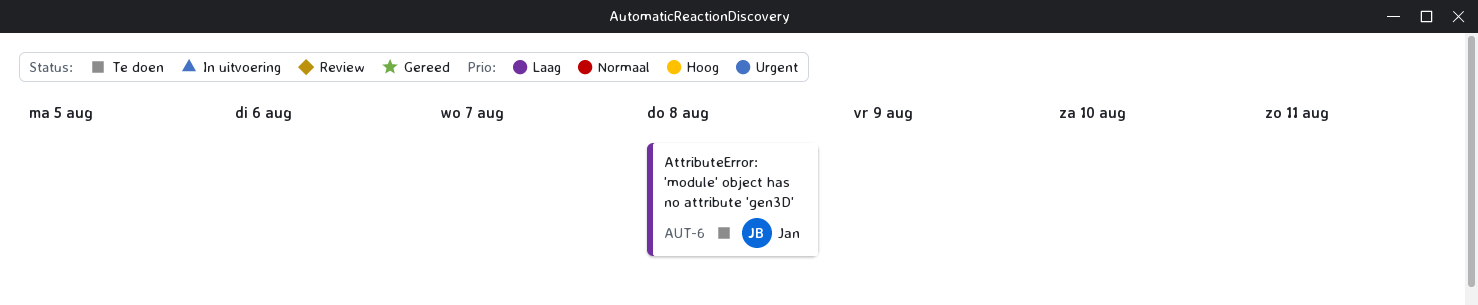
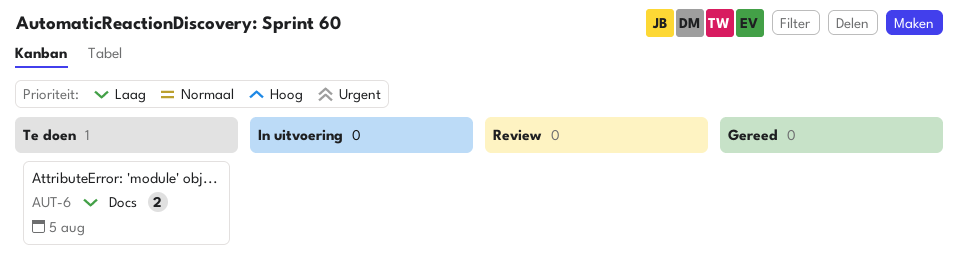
AUT-6, due: Aug 8 -> Aug 5

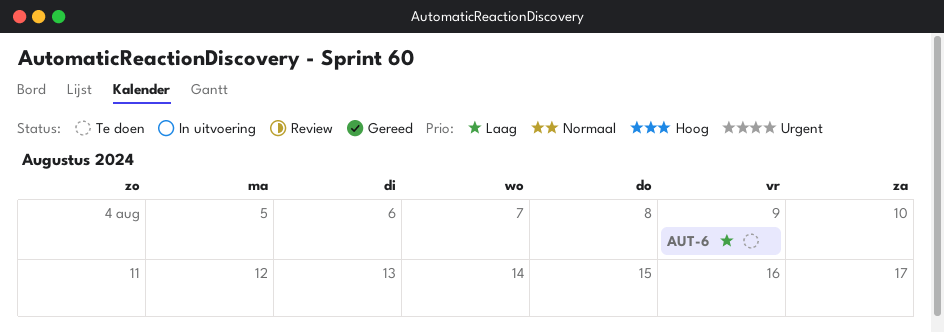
AUT-6, due: Aug 5 -> Aug 9

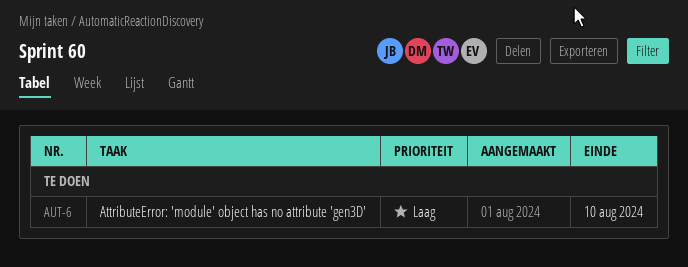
AUT-6, due: Aug 9 -> Aug 10

